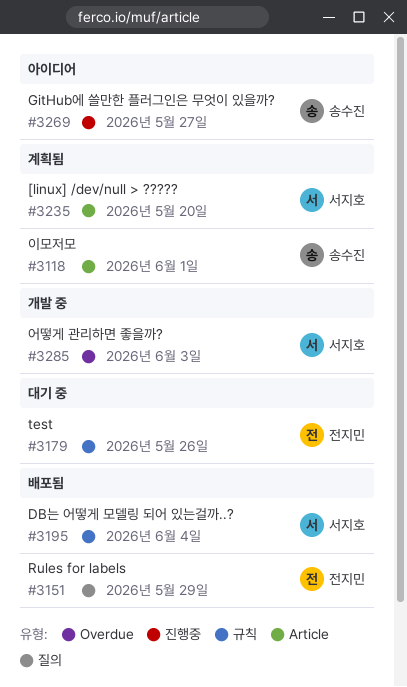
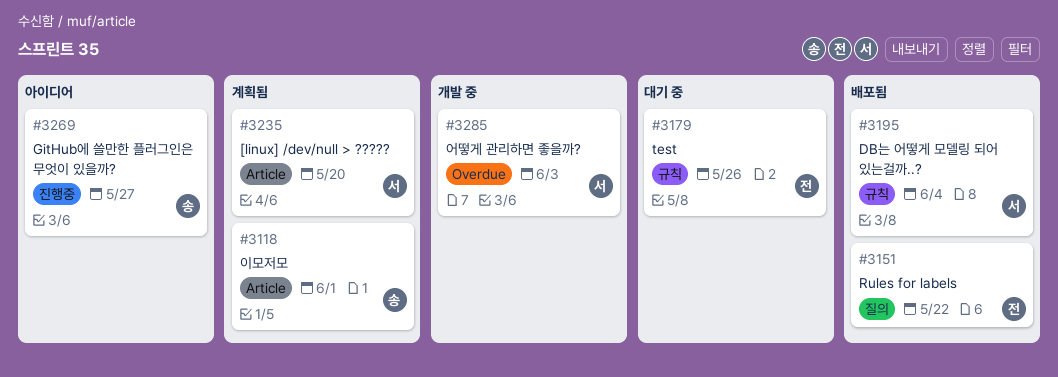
#3151, due: May 29 -> May 22

